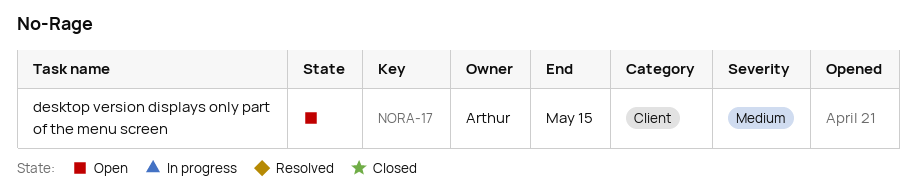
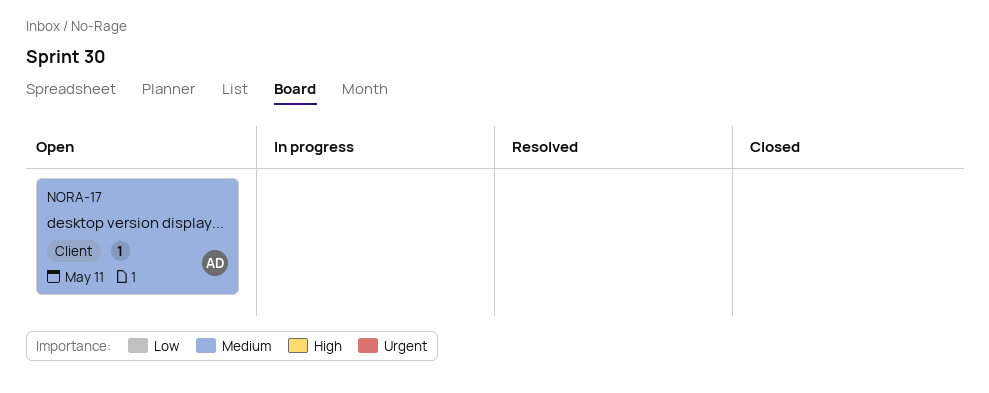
NORA-17, due: May 15 -> May 11

